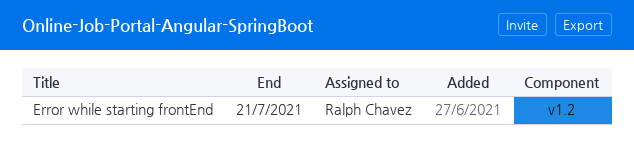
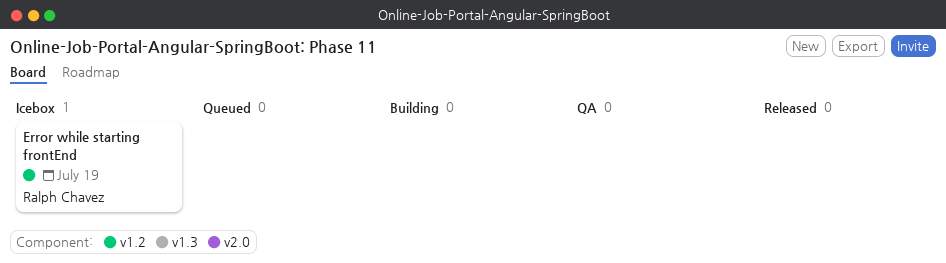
Error while starting frontEnd, due: Jul 21 -> Jul 19

